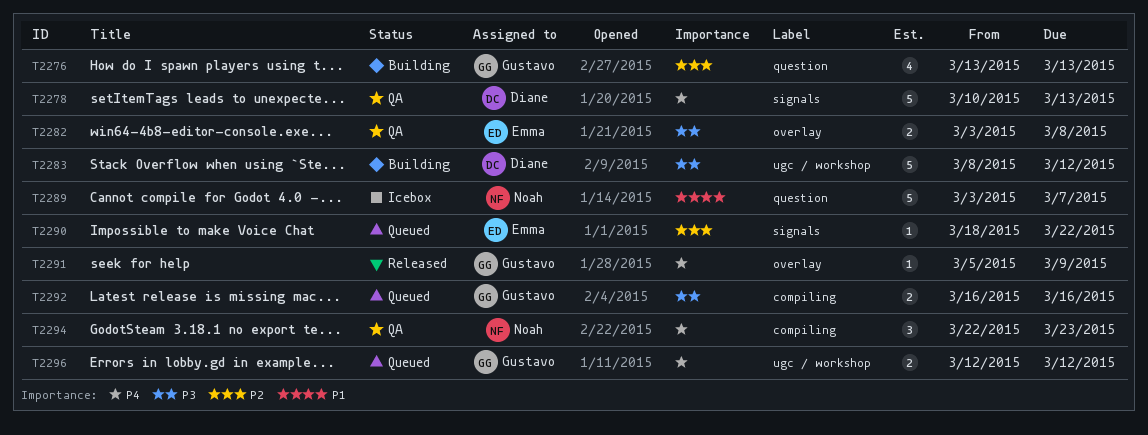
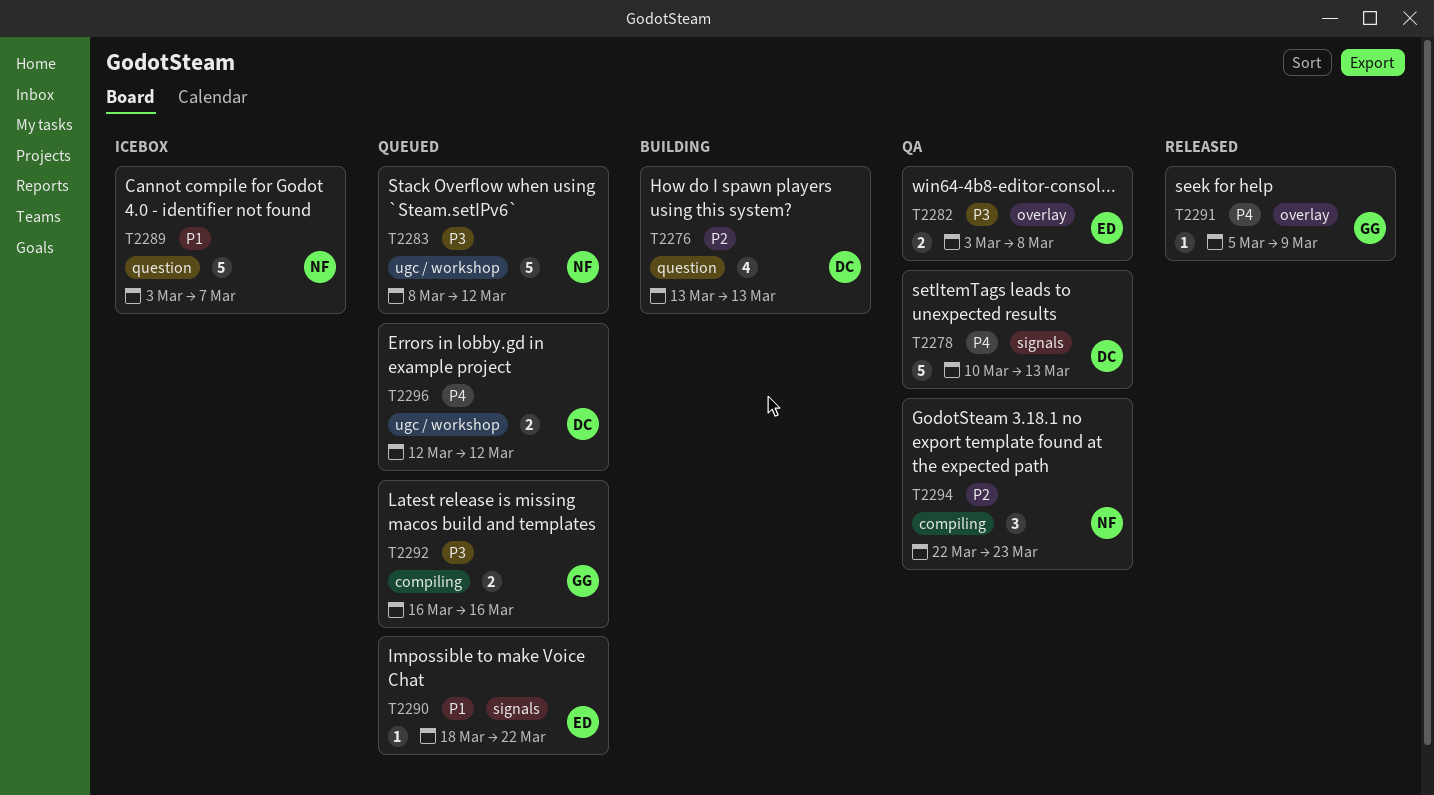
T2276, owner: Gustavo -> Diane
T2283, status: Building -> Queued
T2283, owner: Diane -> Noah
T2290, priority: P2 -> P1
T2294, priority: P4 -> P2
T2296, owner: Gustavo -> Diane

